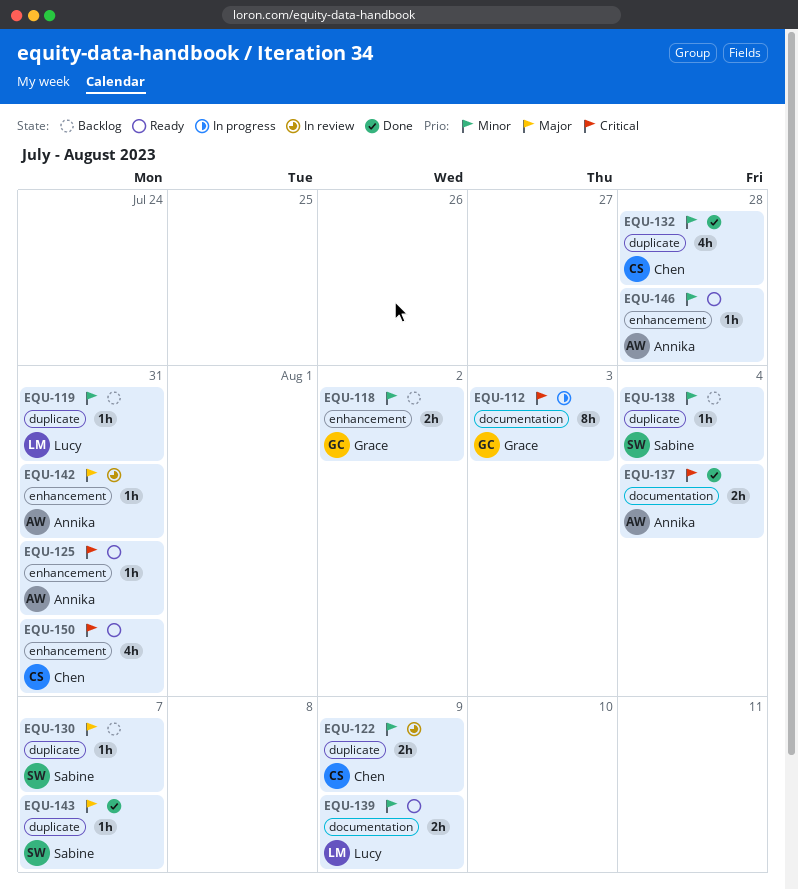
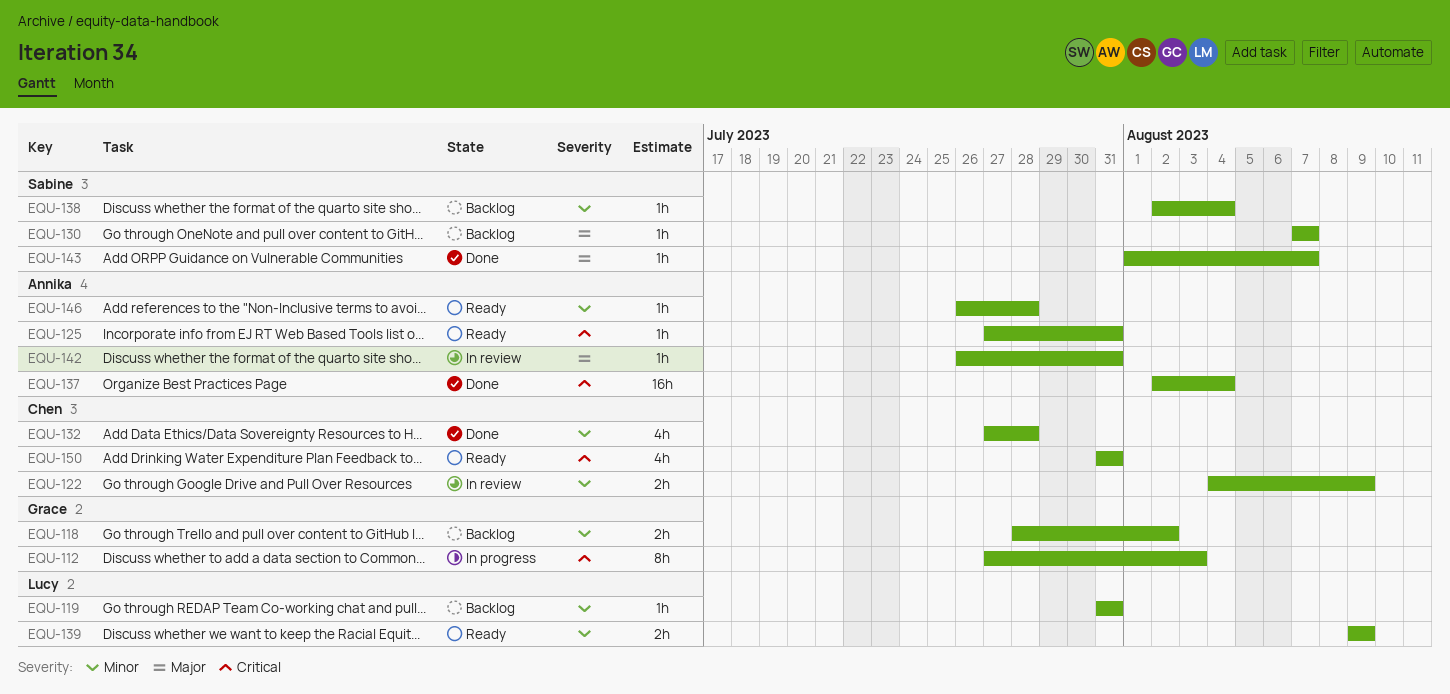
EQU-137, estimate: 2h -> 16h

